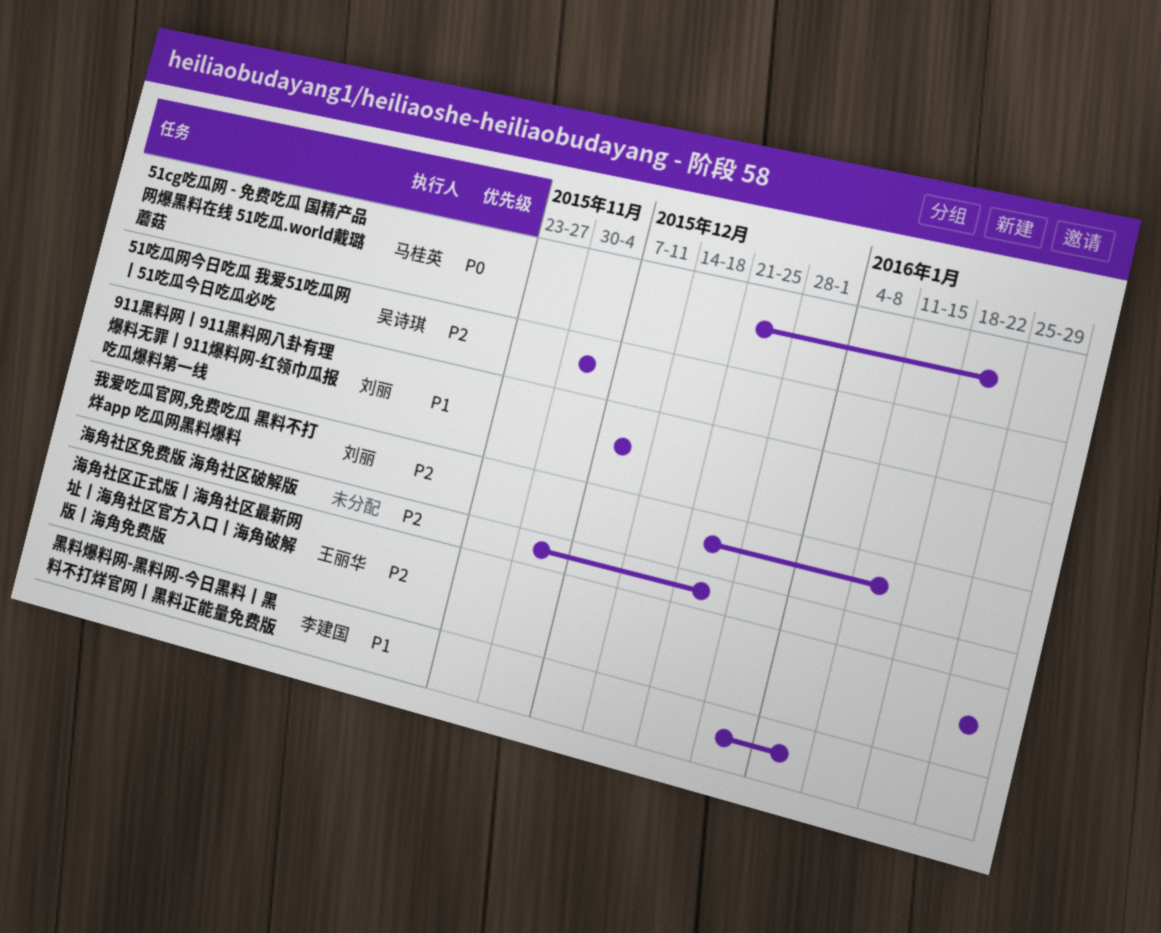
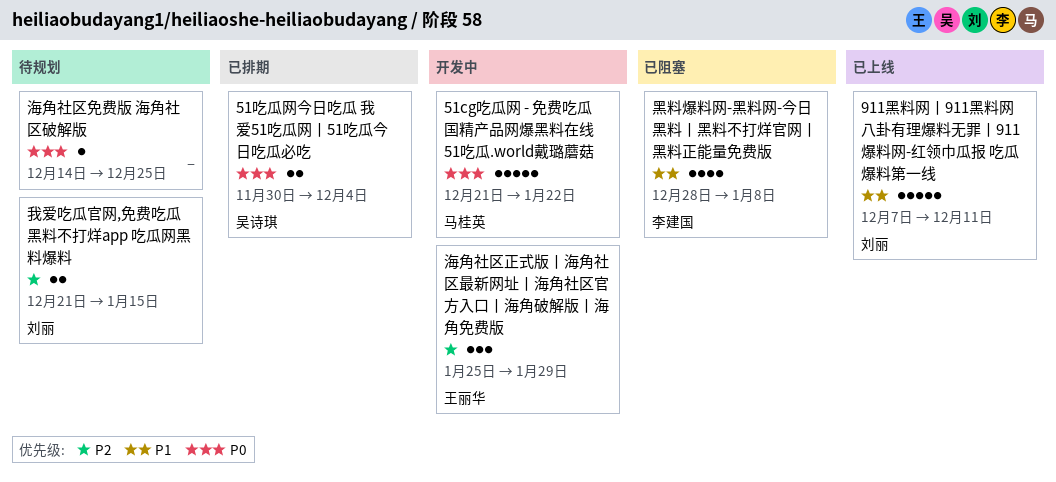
51吃瓜网今日吃瓜 我爱51吃瓜网丨51吃瓜今日吃瓜必吃, priority: P2 -> P0
海角社区免费版 海角社区破解版, priority: P2 -> P0
海角社区免费版 海角社区破解版, start: Nov 30 -> Dec 14

